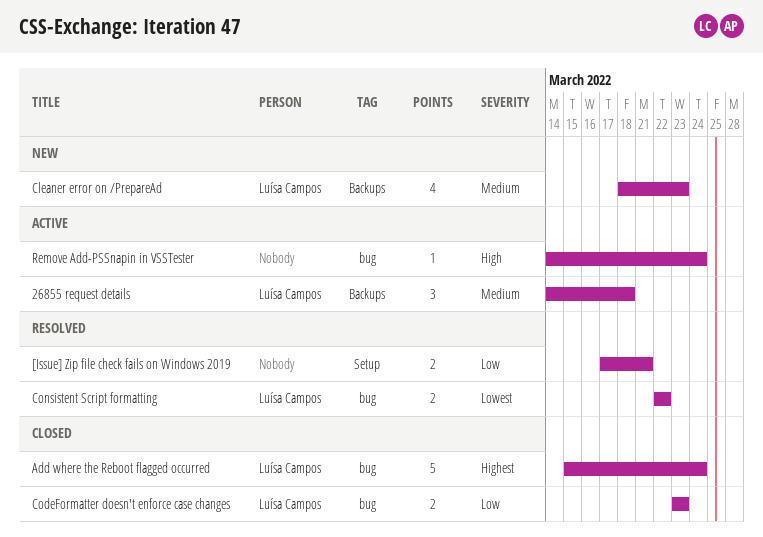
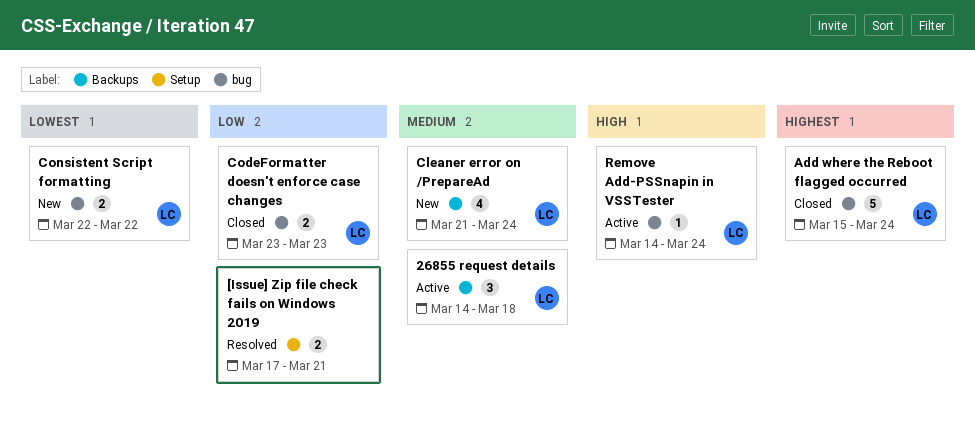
Cleaner error on /PrepareAd, start: Mar 18 -> Mar 21
Cleaner error on /PrepareAd, due: Mar 23 -> Mar 24
Consistent Script formatting, status: Resolved -> New
Remove Add-PSSnapin in VSSTester, owner: none -> Luísa Campos

